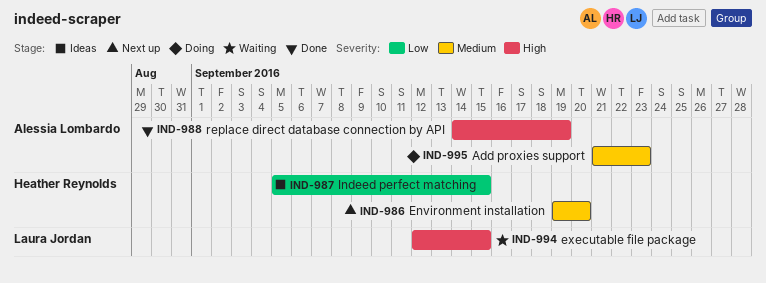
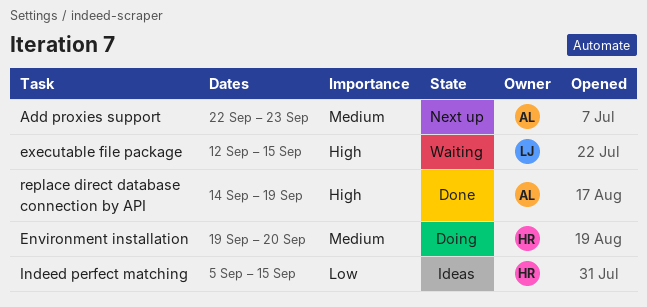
Add proxies support, status: Doing -> Next up
Add proxies support, start: Sep 21 -> Sep 22
Environment installation, status: Next up -> Doing

